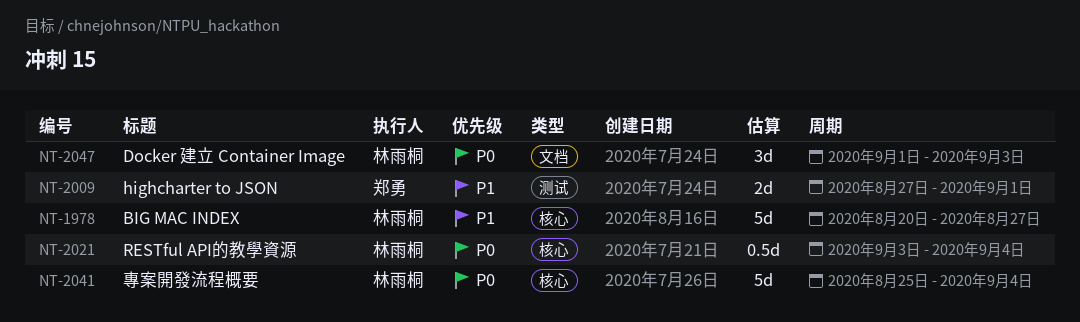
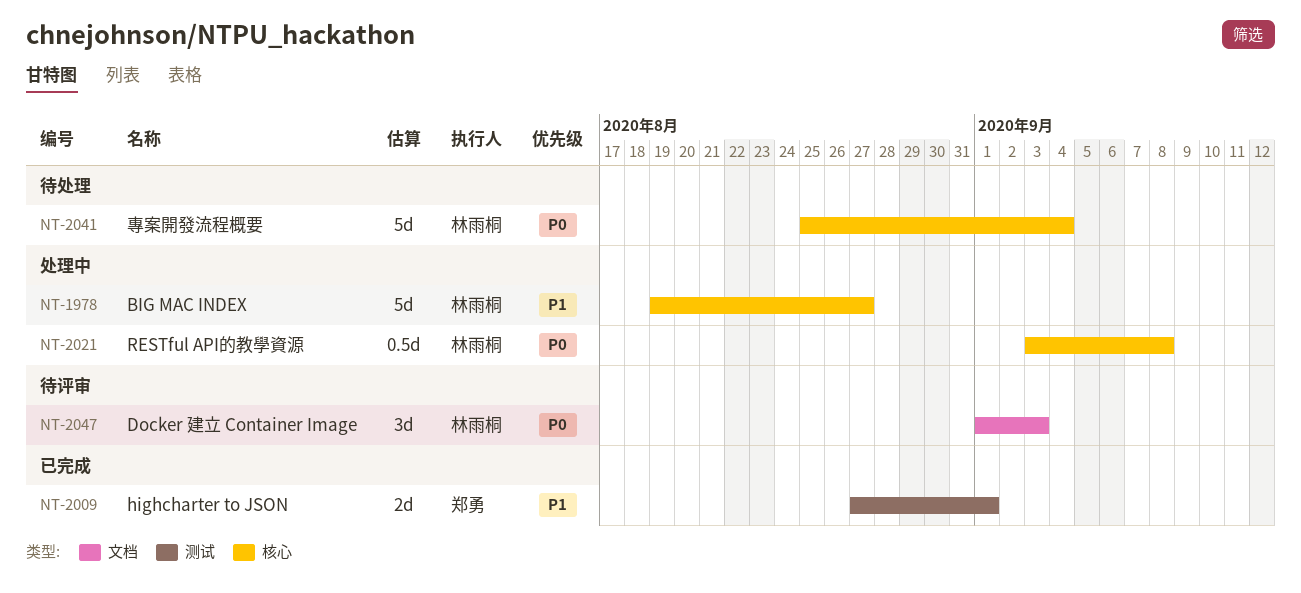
NT-1978, start: Aug 20 -> Aug 19
NT-2021, due: Sep 4 -> Sep 8

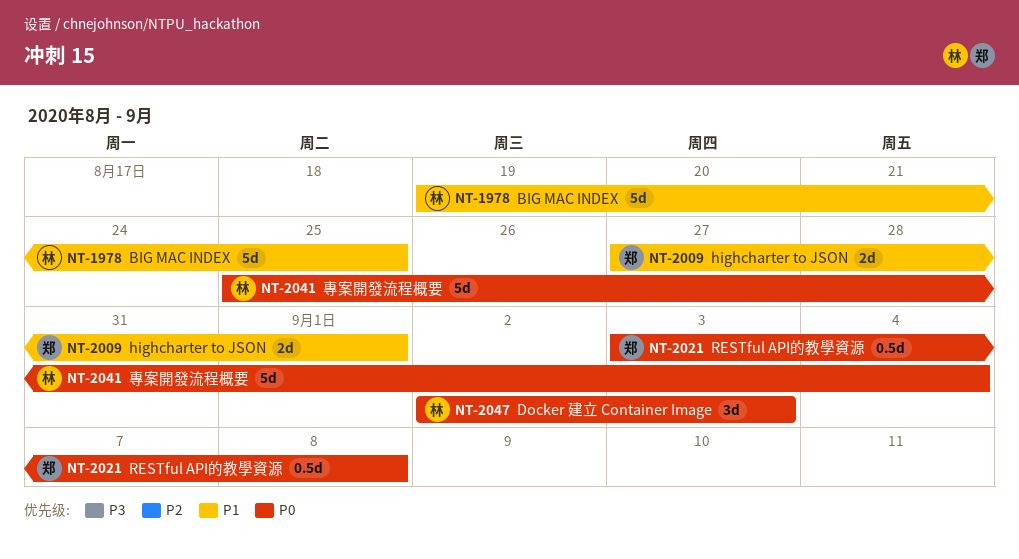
NT-1978, due: Aug 27 -> Aug 25
NT-2021, owner: 林雨桐 -> 郑勇
NT-2047, start: Sep 1 -> Sep 2

